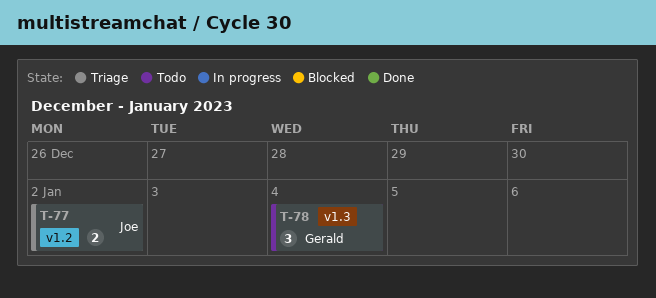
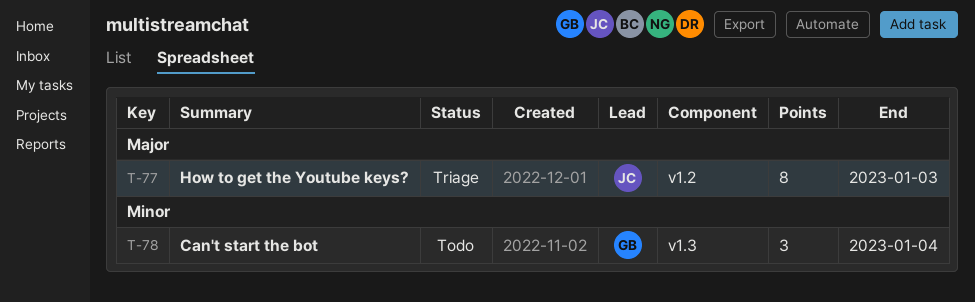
T-77, estimate: 2 -> 8
T-77, due: Jan 2 -> Jan 3

